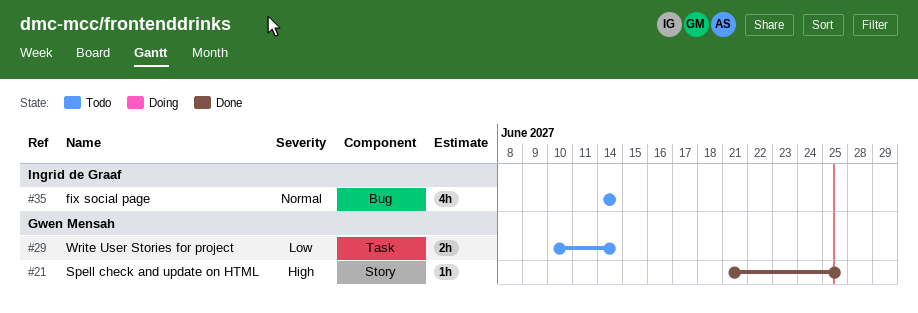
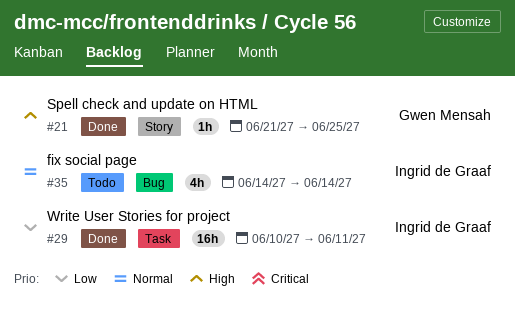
#29, status: Todo -> Done
#29, owner: Gwen Mensah -> Ingrid de Graaf
#29, estimate: 2h -> 16h
#29, due: Jun 14 -> Jun 11

